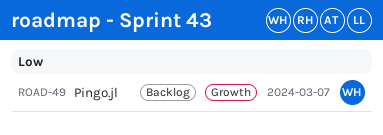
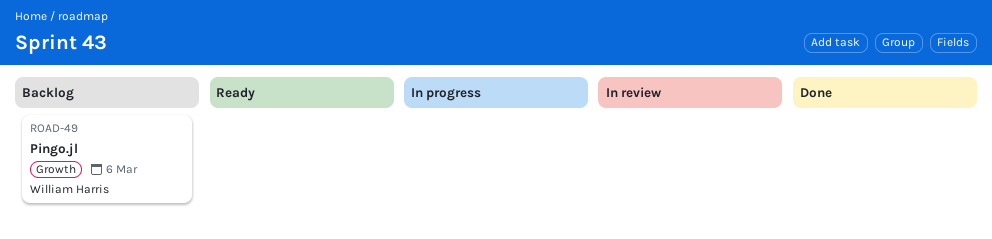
ROAD-49, due: Mar 7 -> Mar 6

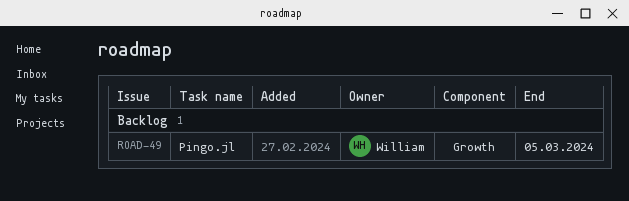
ROAD-49, due: Mar 6 -> Mar 5

